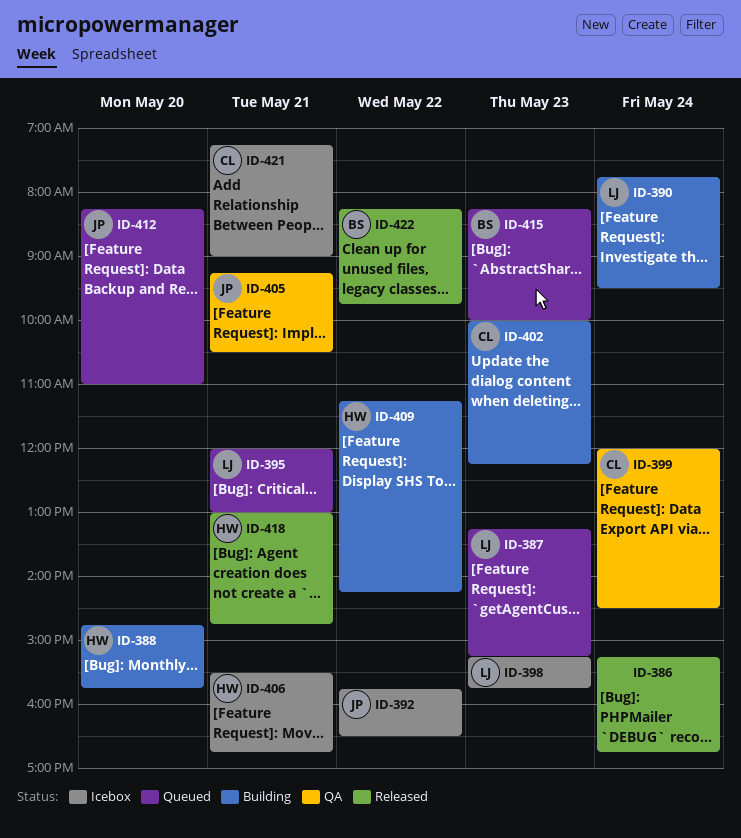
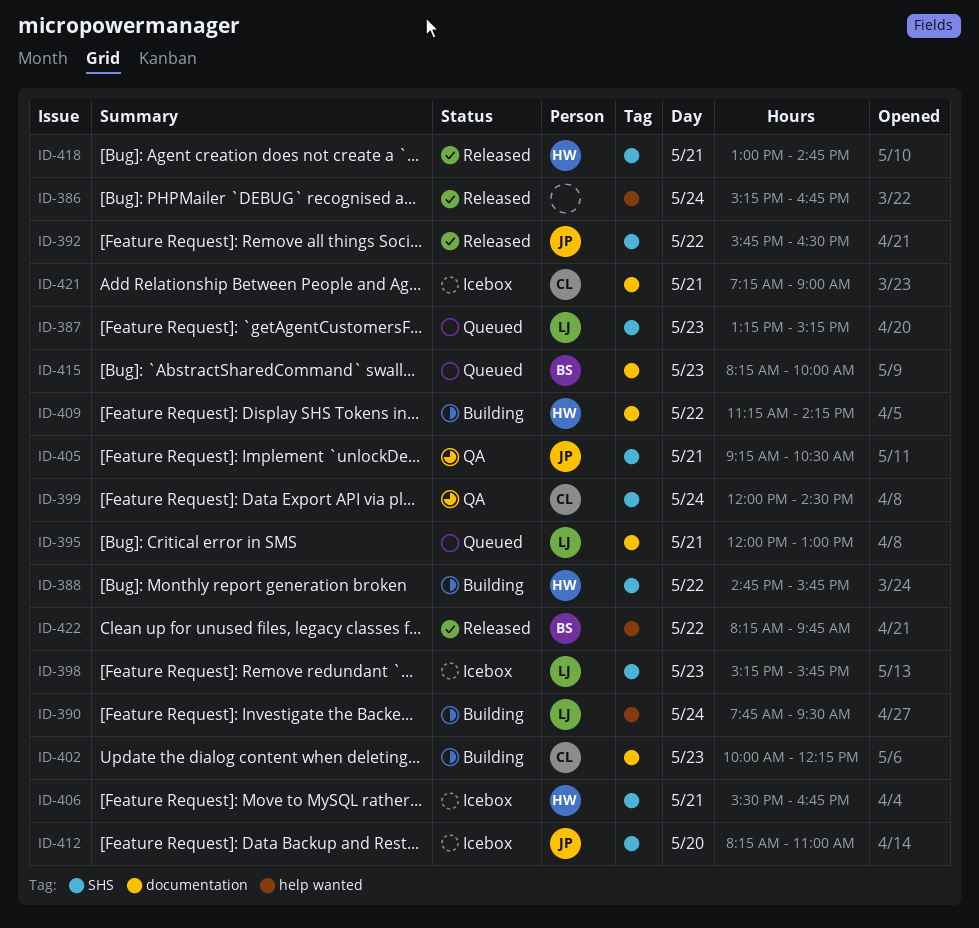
ID-388, day: May 20 -> May 22
ID-392, status: Icebox -> Released
ID-412, status: Queued -> Icebox

